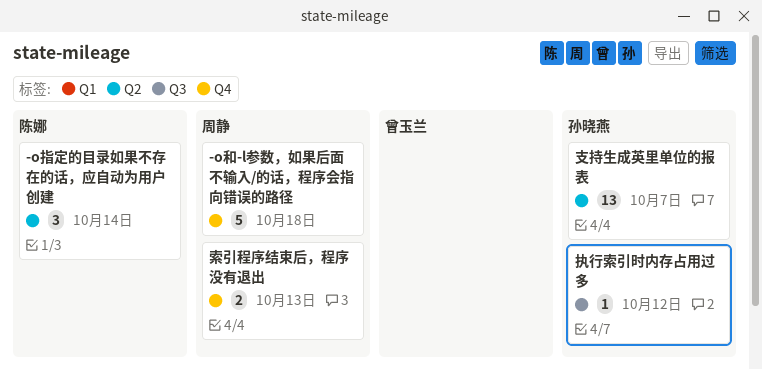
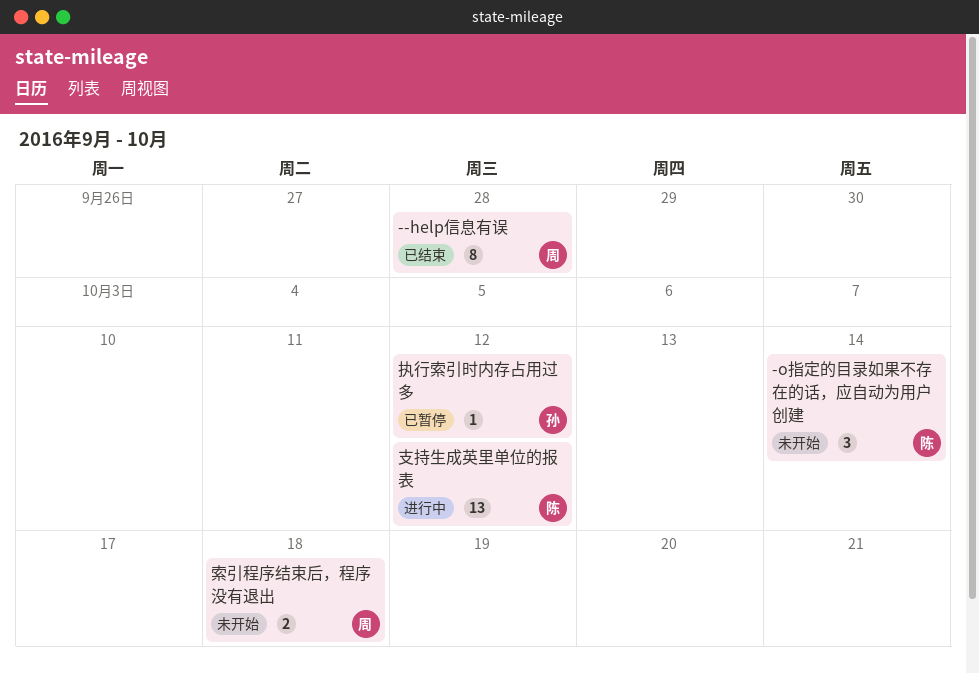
--help信息有误: none -> present
-o和-l参数，如果后面不输入/的话，程序会指向错误的路径: present -> none
支持生成英里单位的报表, owner: 孙晓燕 -> 陈娜
支持生成英里单位的报表, due: Oct 7 -> Oct 12
索引程序结束后，程序没有退出, due: Oct 13 -> Oct 18

